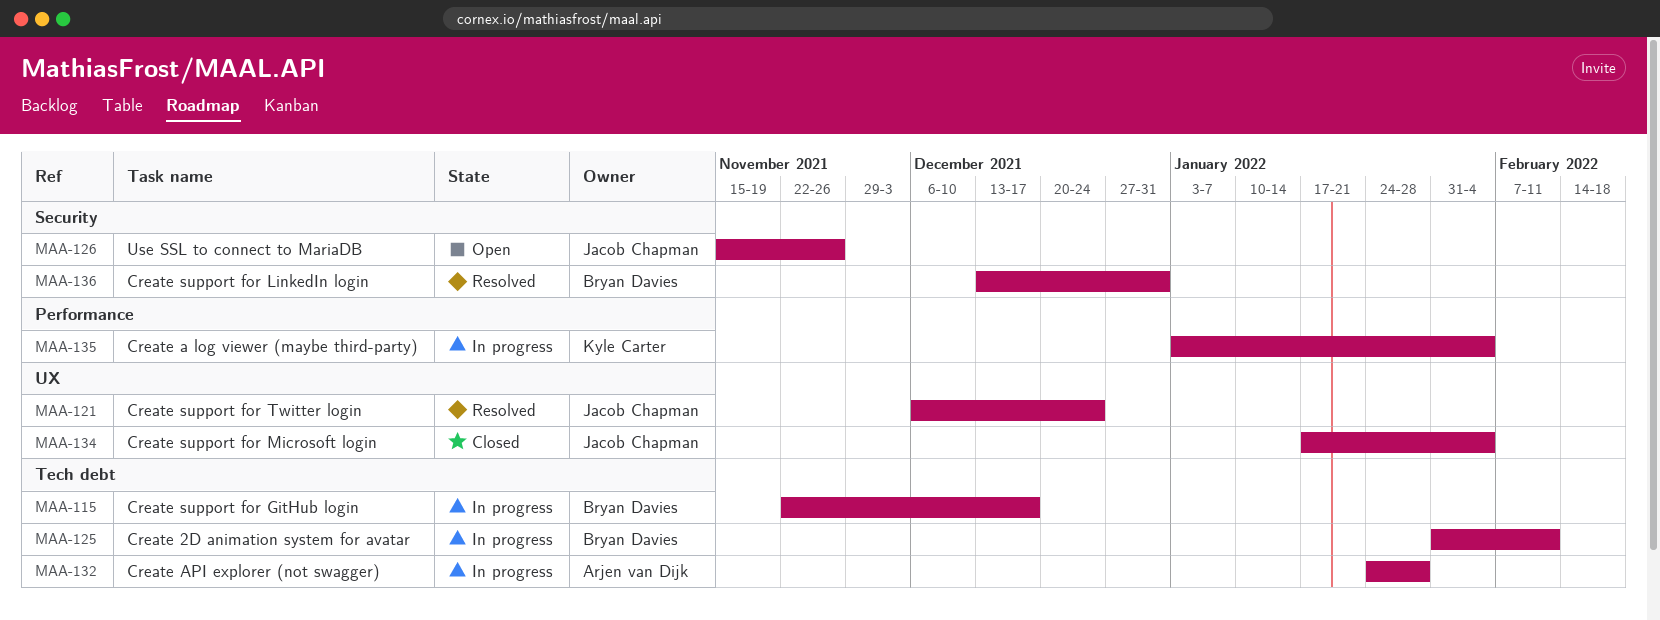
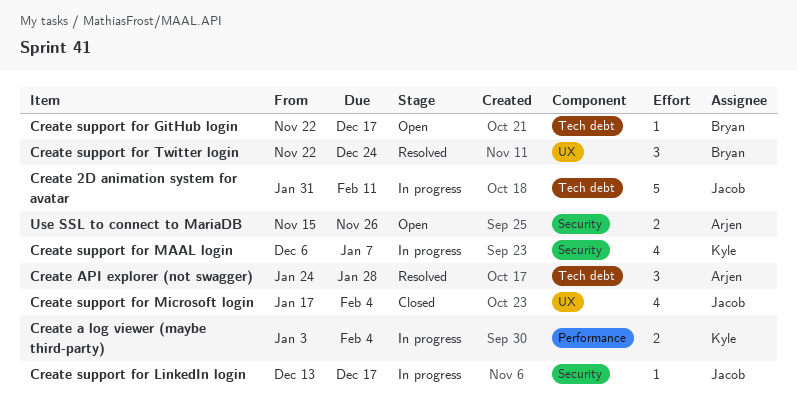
Create 2D animation system for avatar, owner: Bryan Davies -> Jacob Chapman
Create API explorer (not swagger), status: In progress -> Resolved
Create support for GitHub login, status: In progress -> Open
Create support for LinkedIn login, status: Resolved -> In progress
Create support for LinkedIn login, owner: Bryan Davies -> Jacob Chapman
Create support for LinkedIn login, due: Dec 31 -> Dec 17
Create support for MAAL login: none -> present
Create support for Twitter login, owner: Jacob Chapman -> Bryan Davies
Create support for Twitter login, start: Dec 6 -> Nov 22
Use SSL to connect to MariaDB, owner: Jacob Chapman -> Arjen van Dijk

